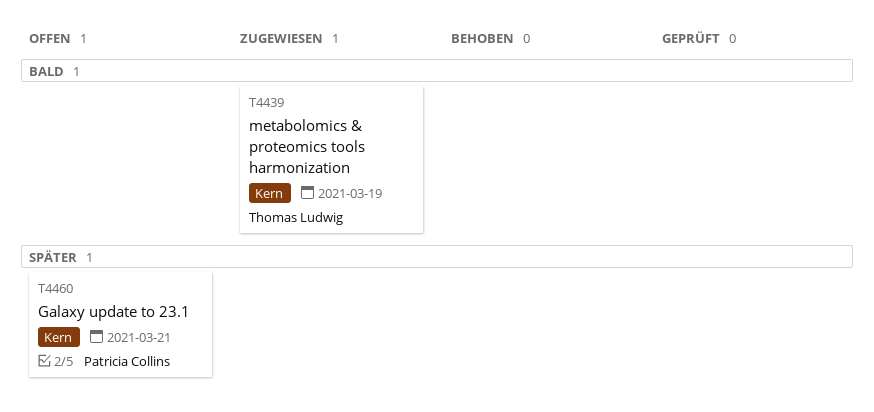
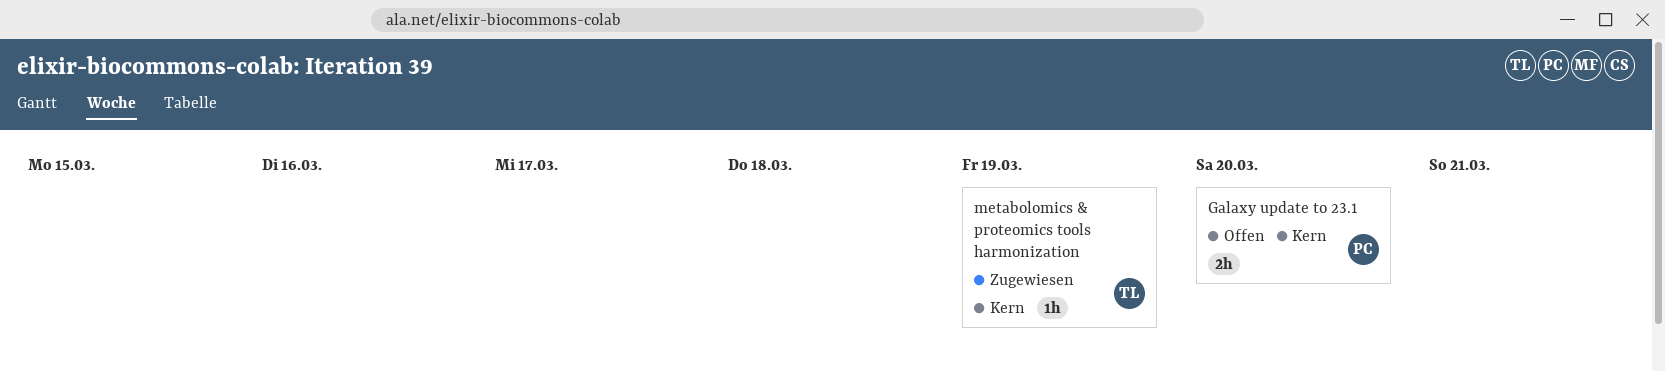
Galaxy update to 23.1, due: Mar 21 -> Mar 20

